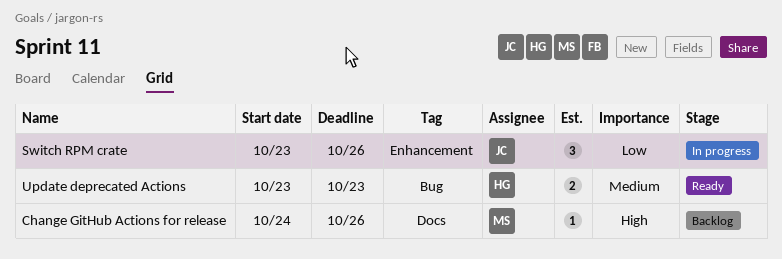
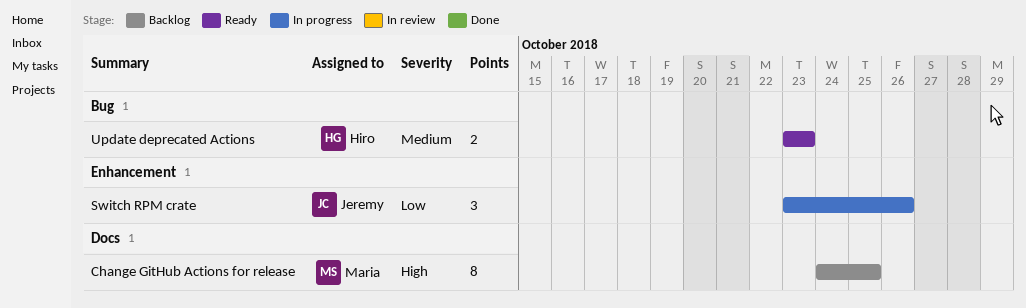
Change GitHub Actions for release, estimate: 1 -> 8
Change GitHub Actions for release, due: Oct 26 -> Oct 25

